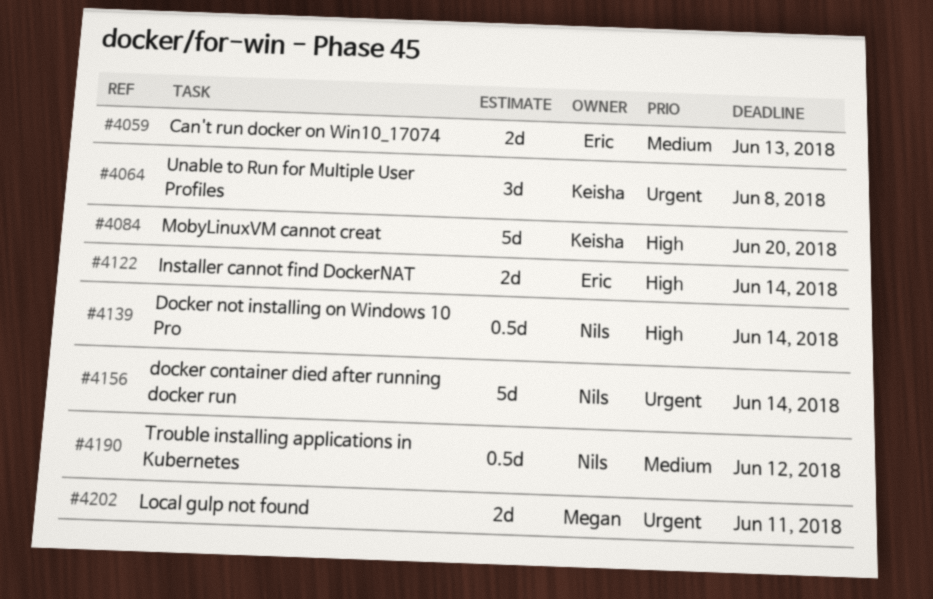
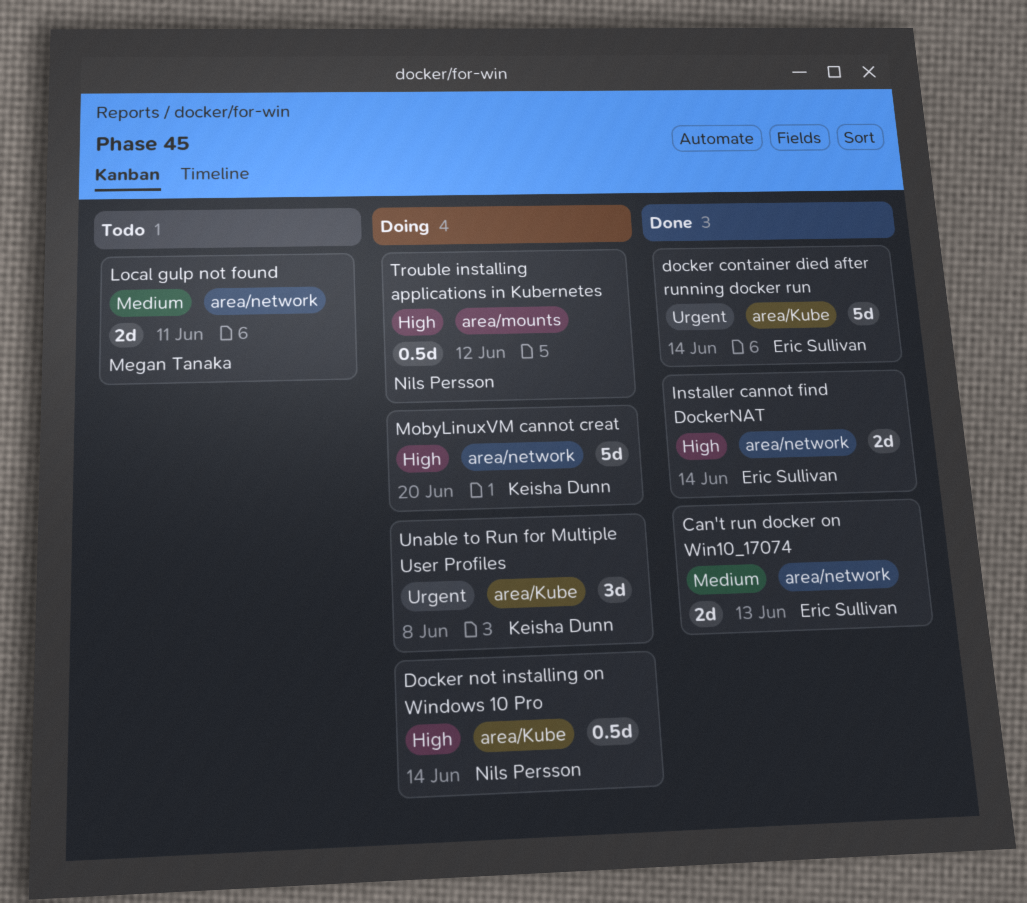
docker container died after running docker run, owner: Nils Persson -> Eric Sullivan
Local gulp not found, priority: Urgent -> Medium
Trouble installing applications in Kubernetes, priority: Medium -> High

